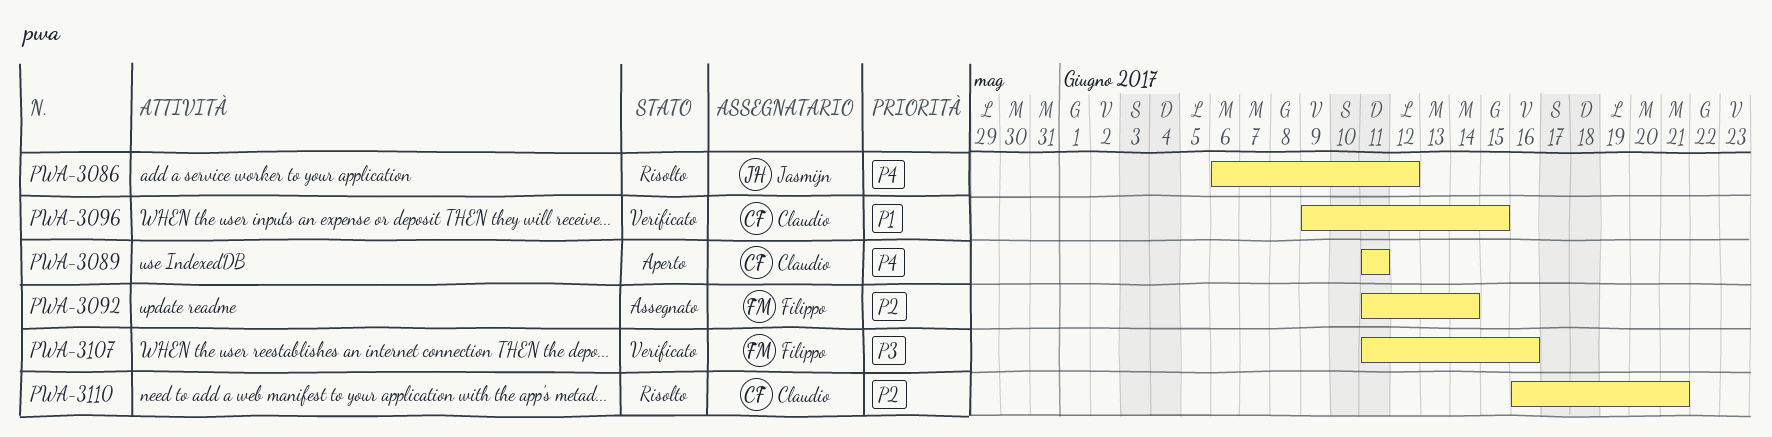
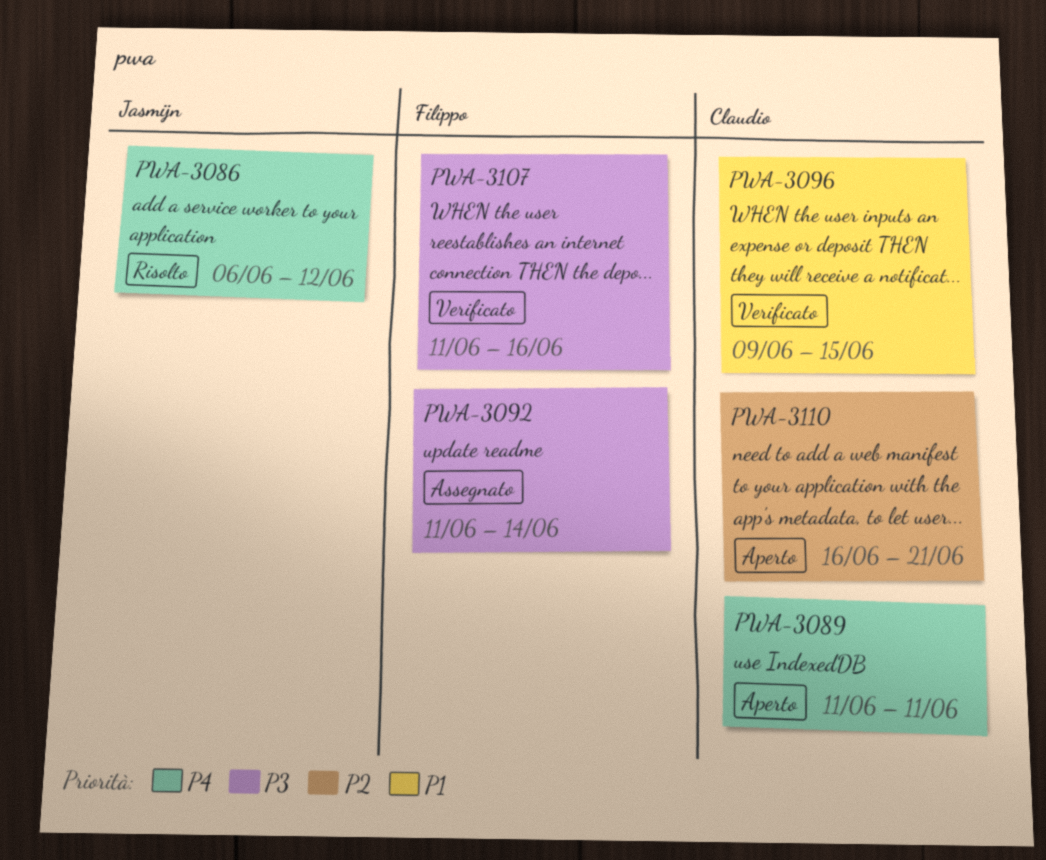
PWA-3092, priority: P2 -> P3
PWA-3110, status: Risolto -> Aperto

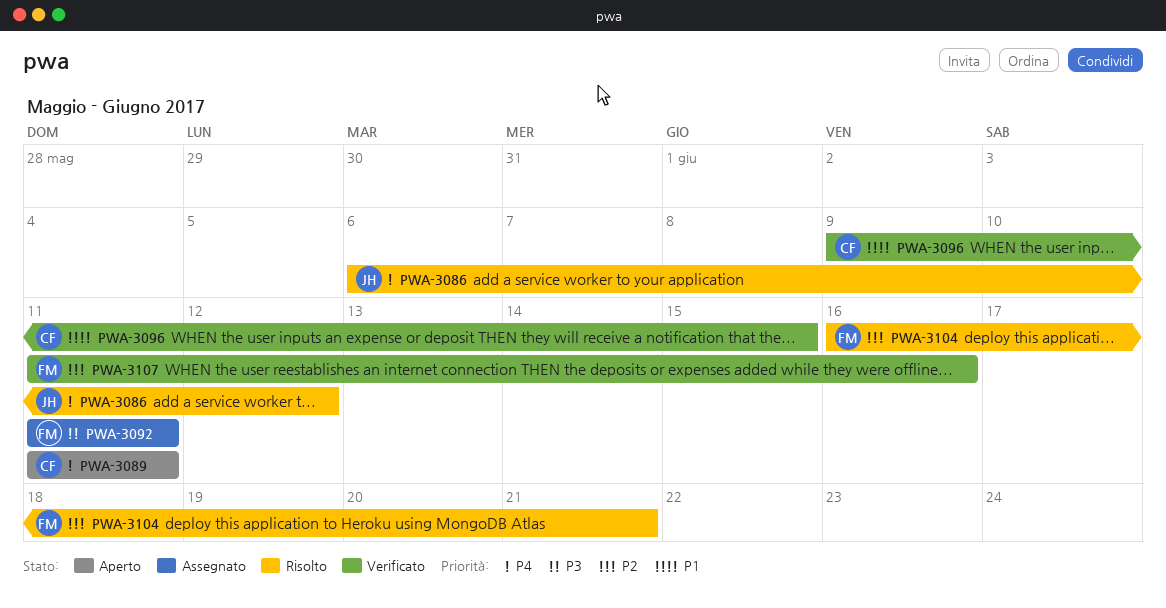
PWA-3092, due: Jun 14 -> Jun 11
PWA-3104: none -> present
PWA-3107, priority: P3 -> P2
PWA-3110: present -> none

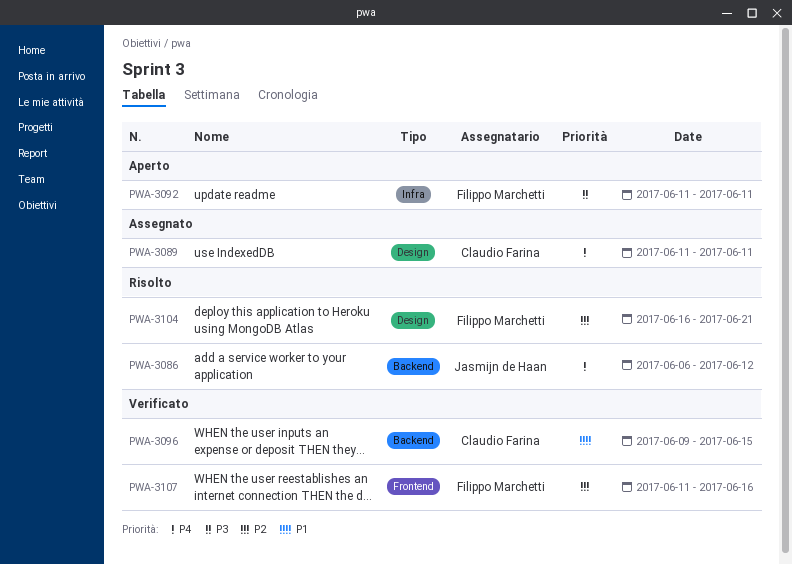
PWA-3089, status: Aperto -> Assegnato
PWA-3092, status: Assegnato -> Aperto

